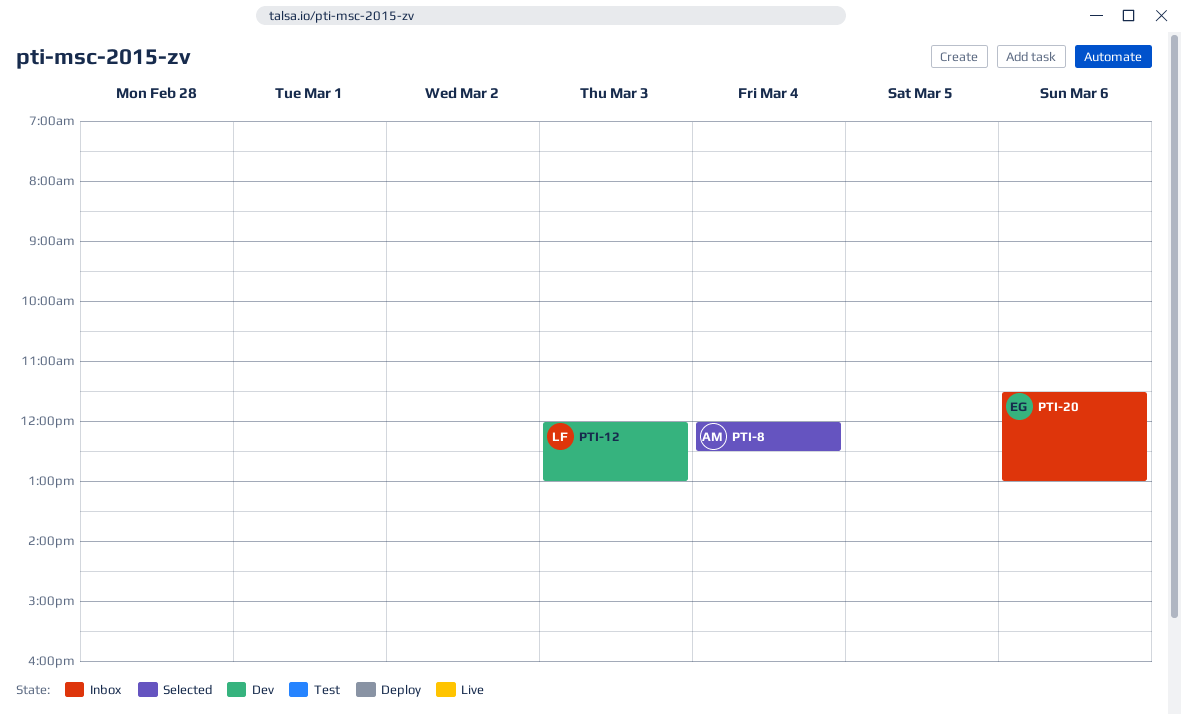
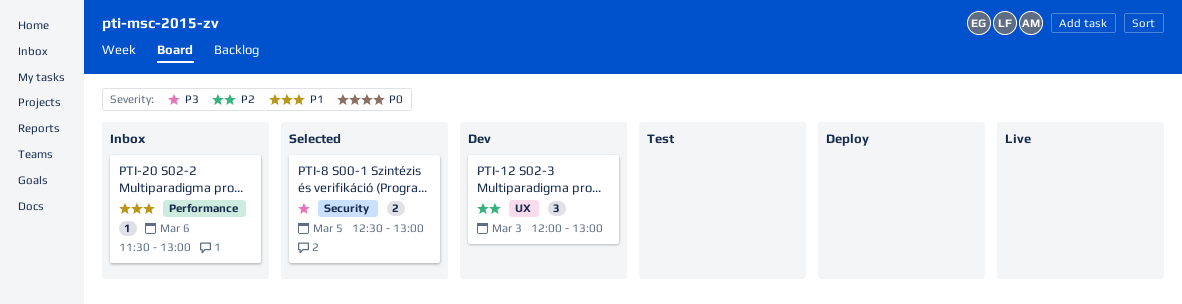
PTI-8, day: Mar 4 -> Mar 5
PTI-8, begins: 12:00 -> 12:30
PTI-8, ends: 12:30 -> 13:00

